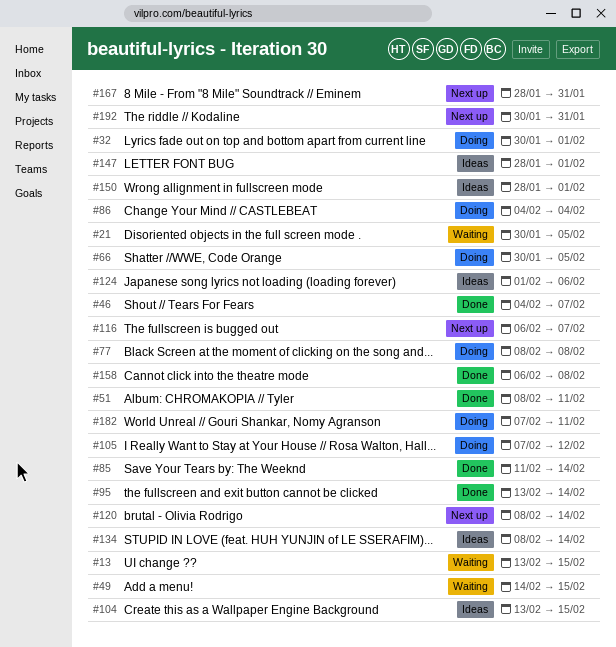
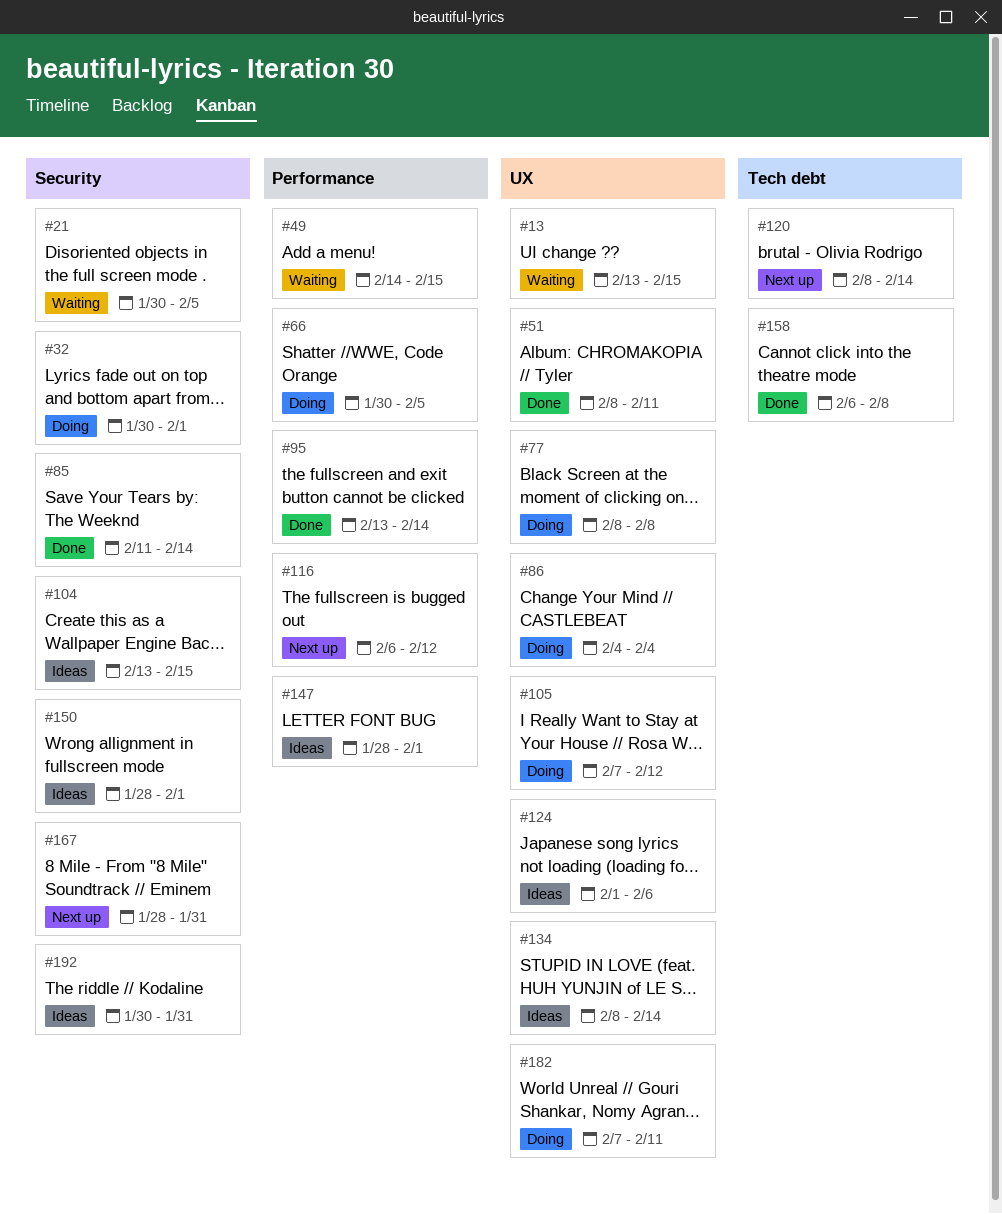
#46: present -> none
#116, due: Feb 7 -> Feb 12
#192, status: Next up -> Ideas

